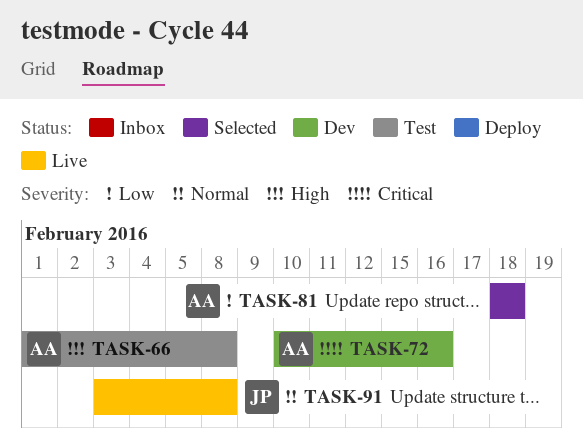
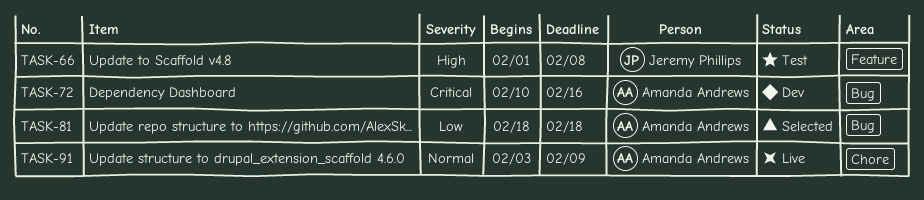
TASK-66, owner: Amanda Andrews -> Jeremy Phillips
TASK-91, owner: Jeremy Phillips -> Amanda Andrews
TASK-91, due: Feb 8 -> Feb 9

